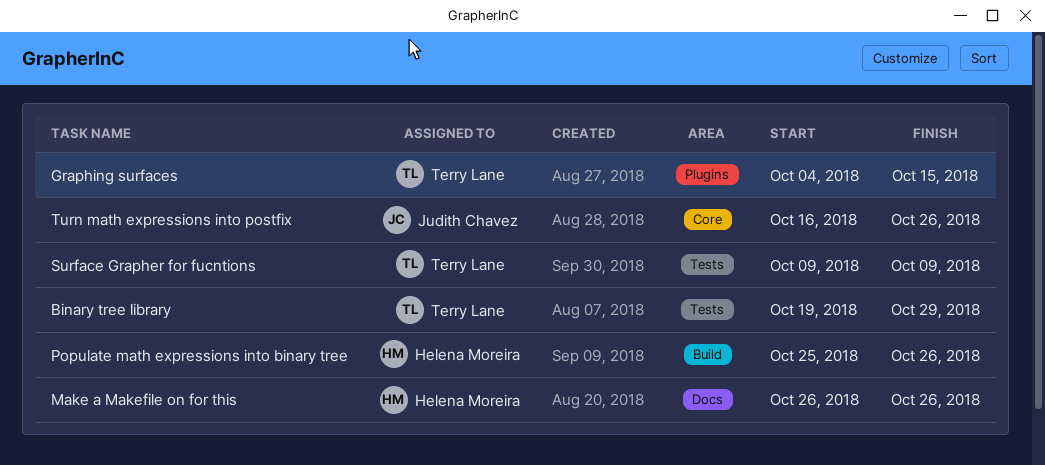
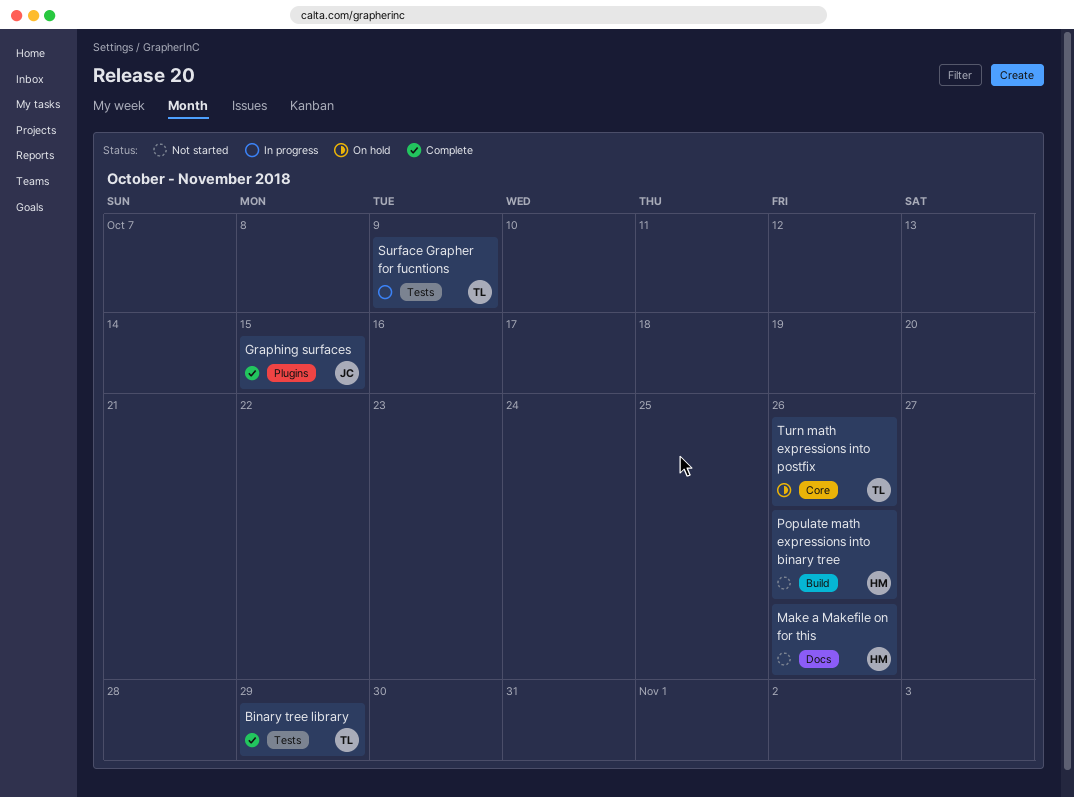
Graphing surfaces, owner: Terry Lane -> Judith Chavez
Turn math expressions into postfix, owner: Judith Chavez -> Terry Lane

